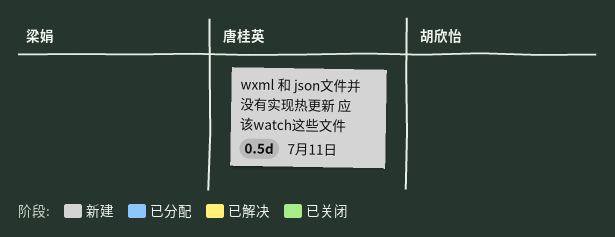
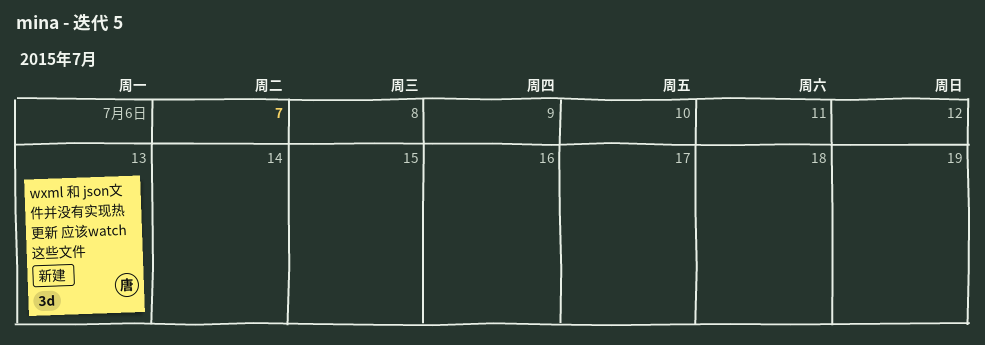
wxml 和 json文件并没有实现热更新 应该watch这些文件, estimate: 0.5d -> 3d
wxml 和 json文件并没有实现热更新 应该watch这些文件, due: Jul 11 -> Jul 13

